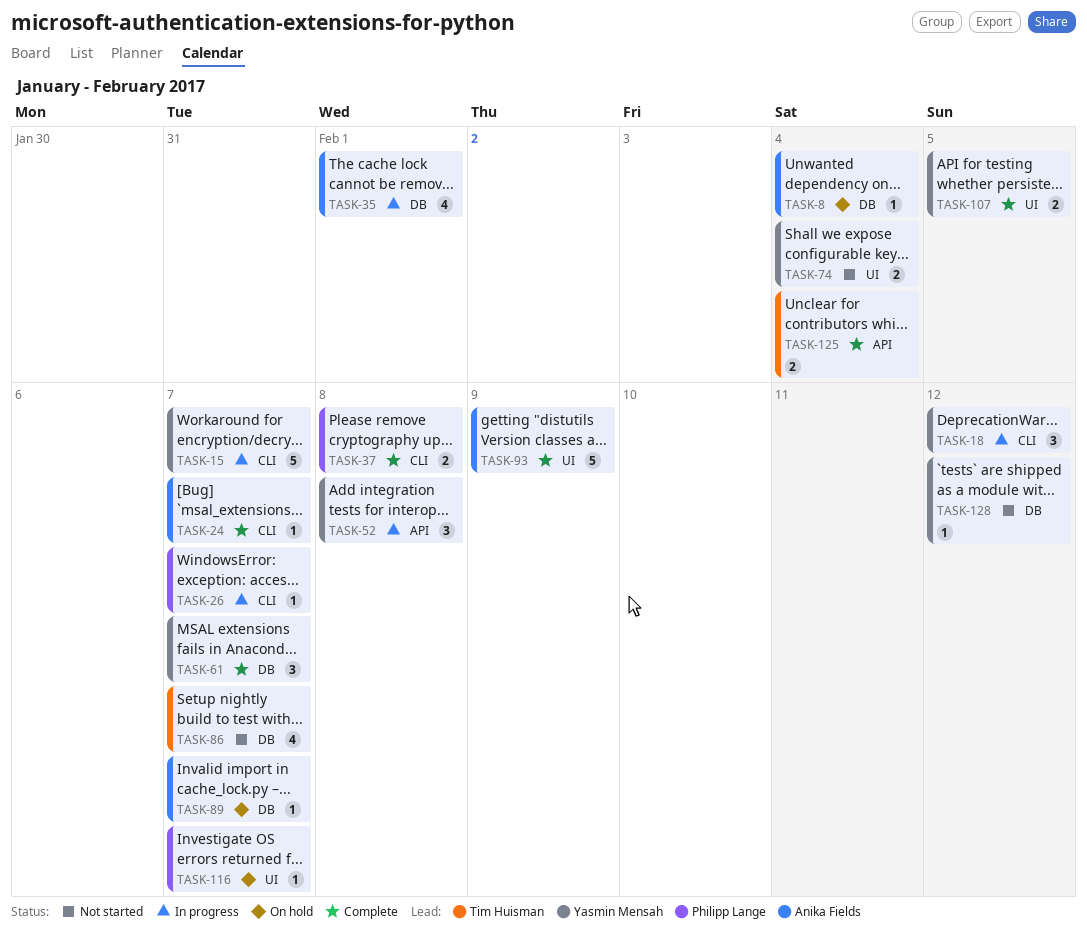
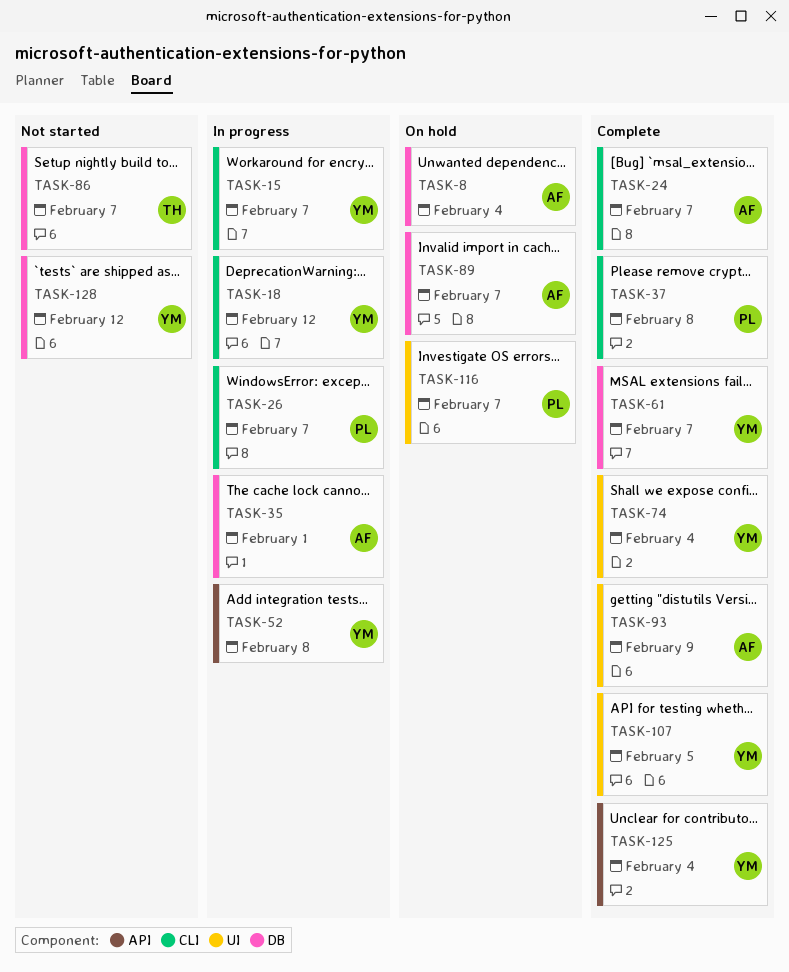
TASK-74, status: Not started -> Complete
TASK-125, owner: Tim Huisman -> Yasmin Mensah

